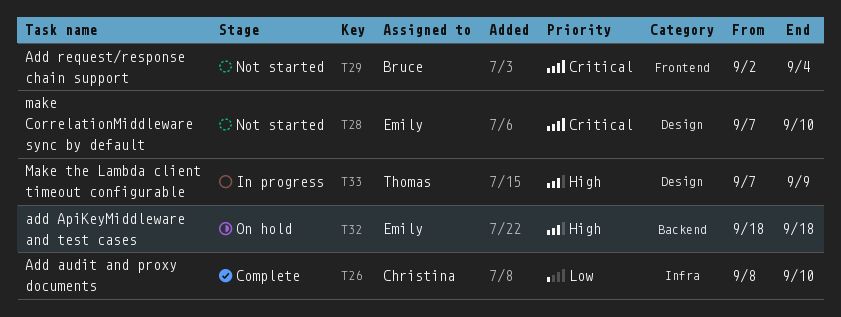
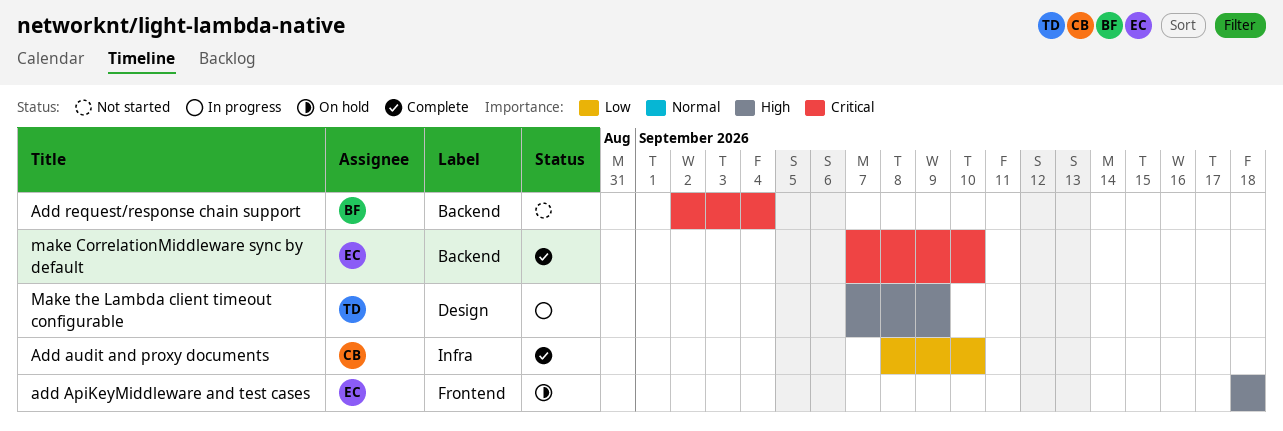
add ApiKeyMiddleware and test cases, label: Backend -> Frontend
Add request/response chain support, label: Frontend -> Backend
make CorrelationMiddleware sync by default, status: Not started -> Complete
make CorrelationMiddleware sync by default, label: Design -> Backend

